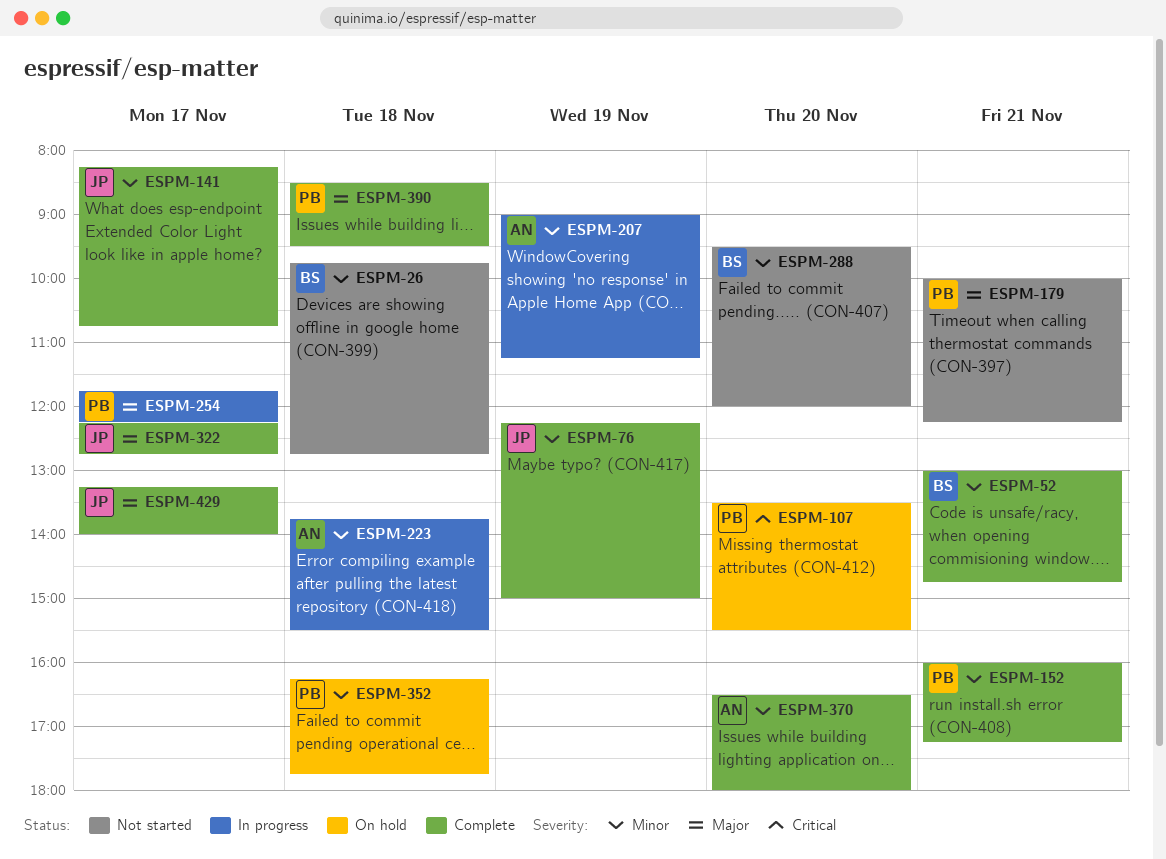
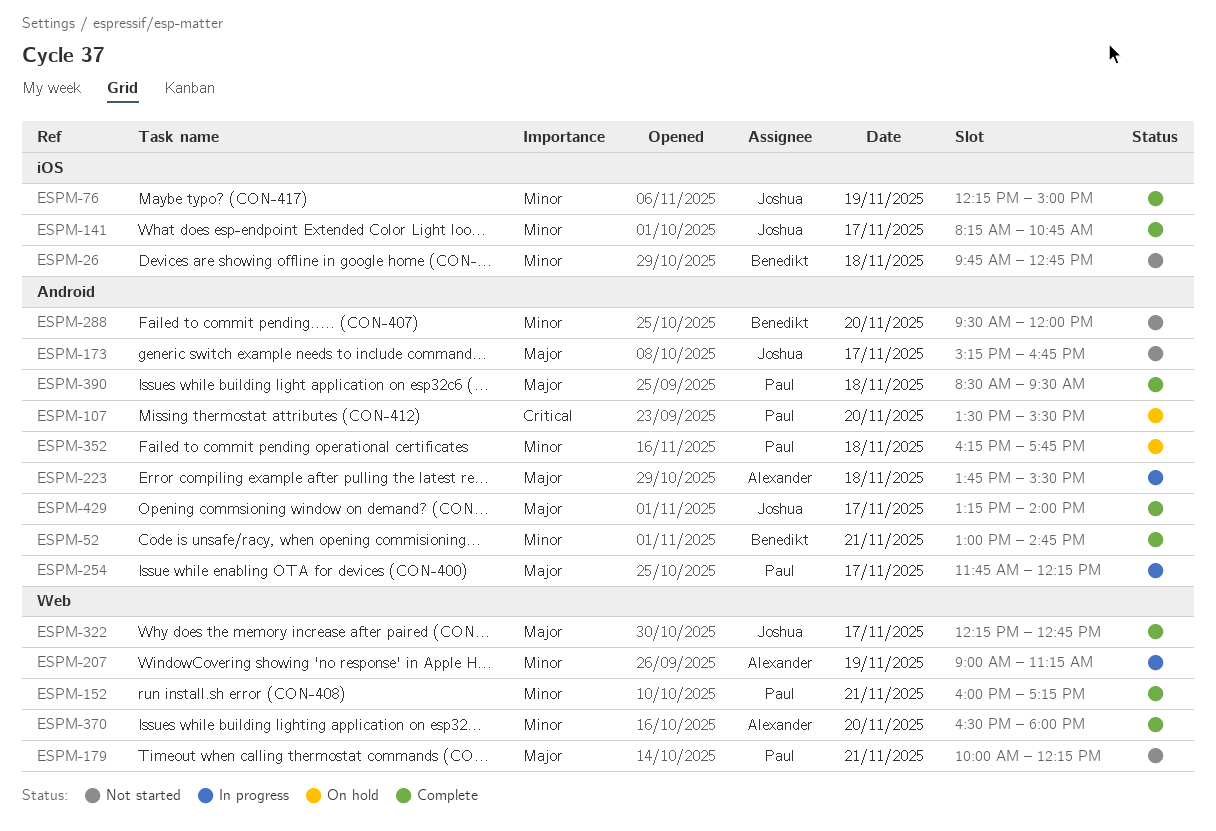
ESPM-173: none -> present
ESPM-223, priority: Minor -> Major

